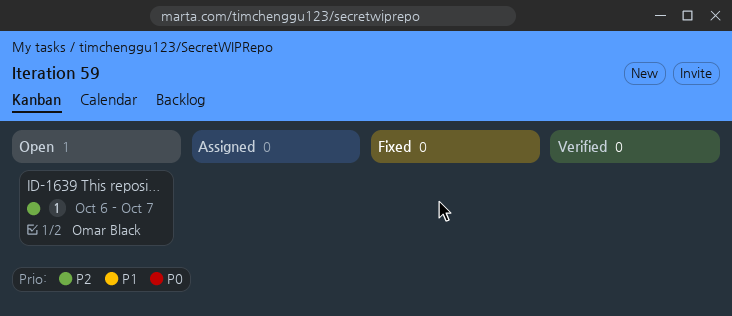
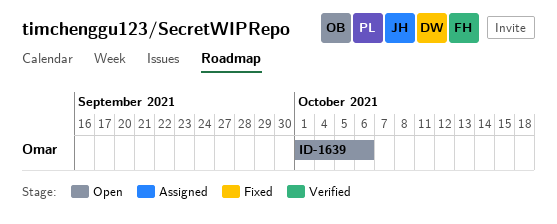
ID-1639, start: Oct 6 -> Oct 1
ID-1639, due: Oct 7 -> Oct 6

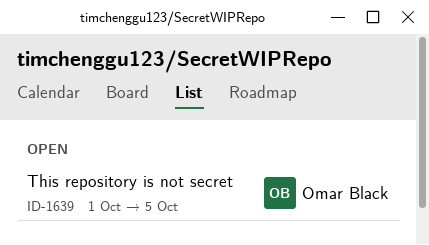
ID-1639, due: Oct 6 -> Oct 5

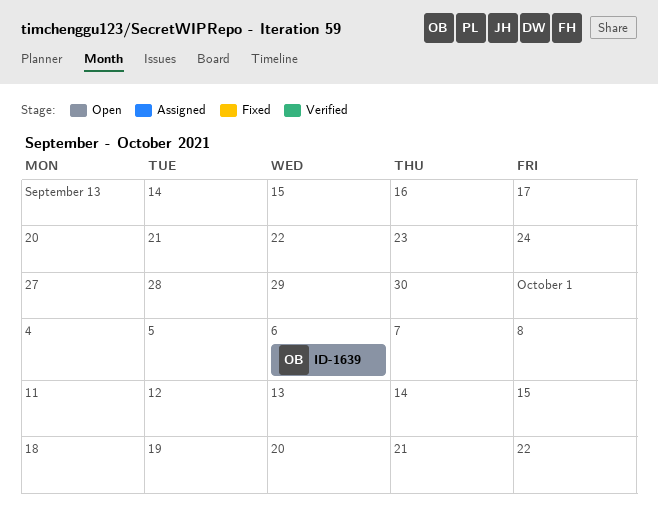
ID-1639, start: Oct 1 -> Oct 6
ID-1639, due: Oct 5 -> Oct 6

